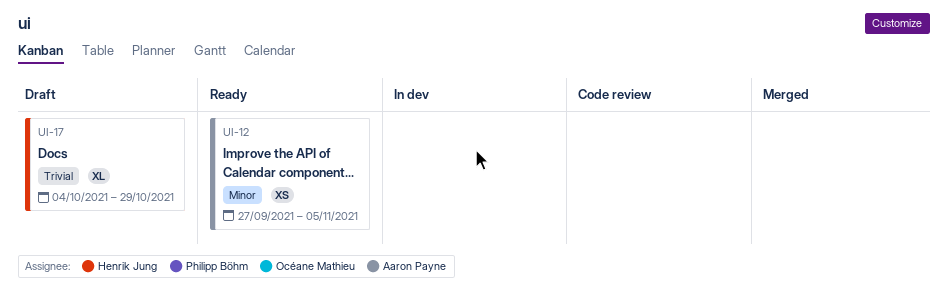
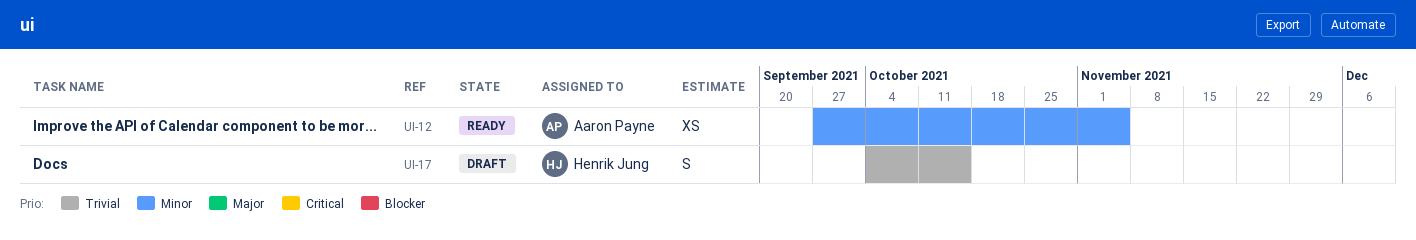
UI-17, estimate: XL -> S
UI-17, due: Oct 29 -> Oct 15

